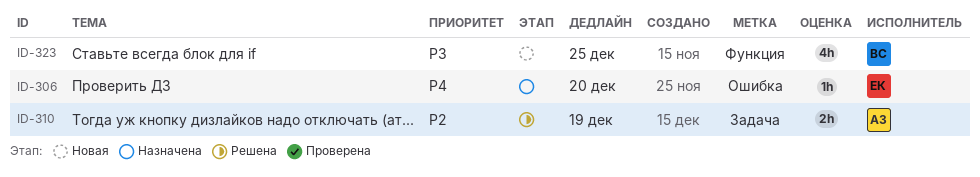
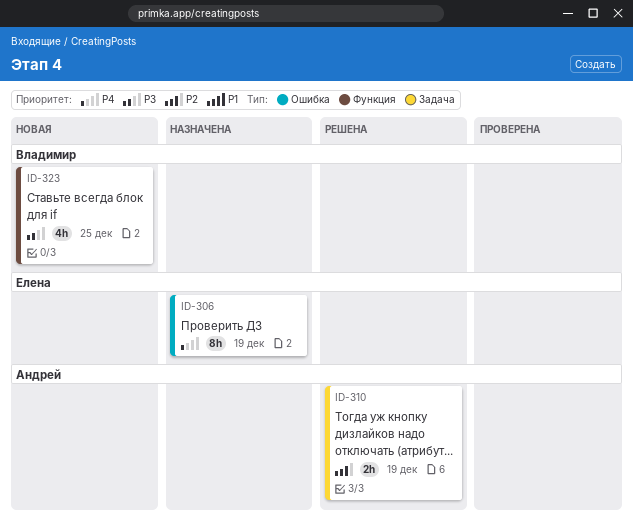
ID-306, estimate: 1h -> 8h
ID-306, due: Dec 20 -> Dec 19

